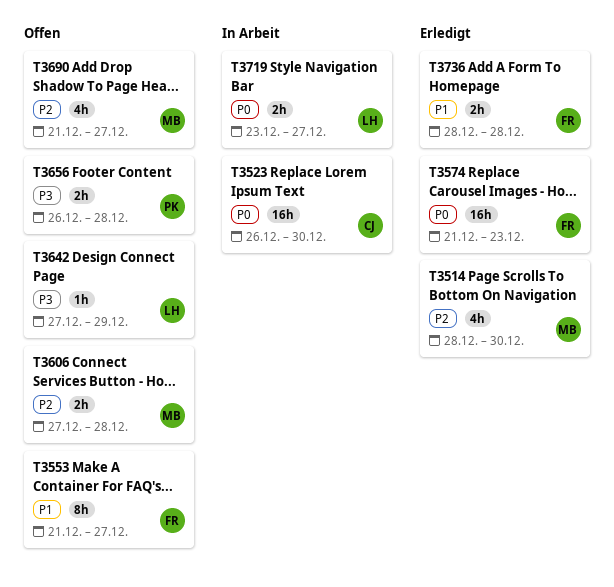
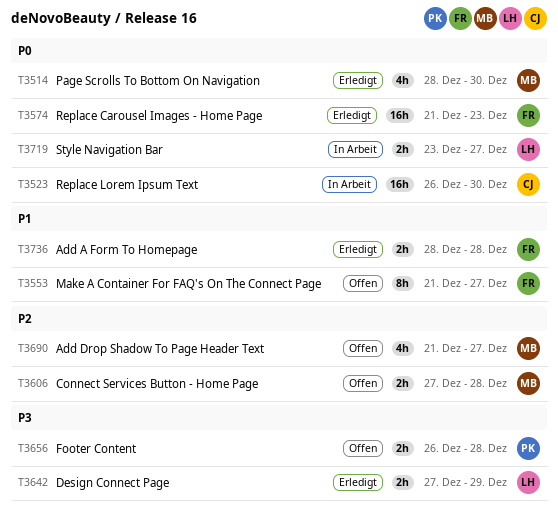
T3514, priority: P2 -> P0
T3642, status: Offen -> Erledigt
T3642, estimate: 1h -> 2h

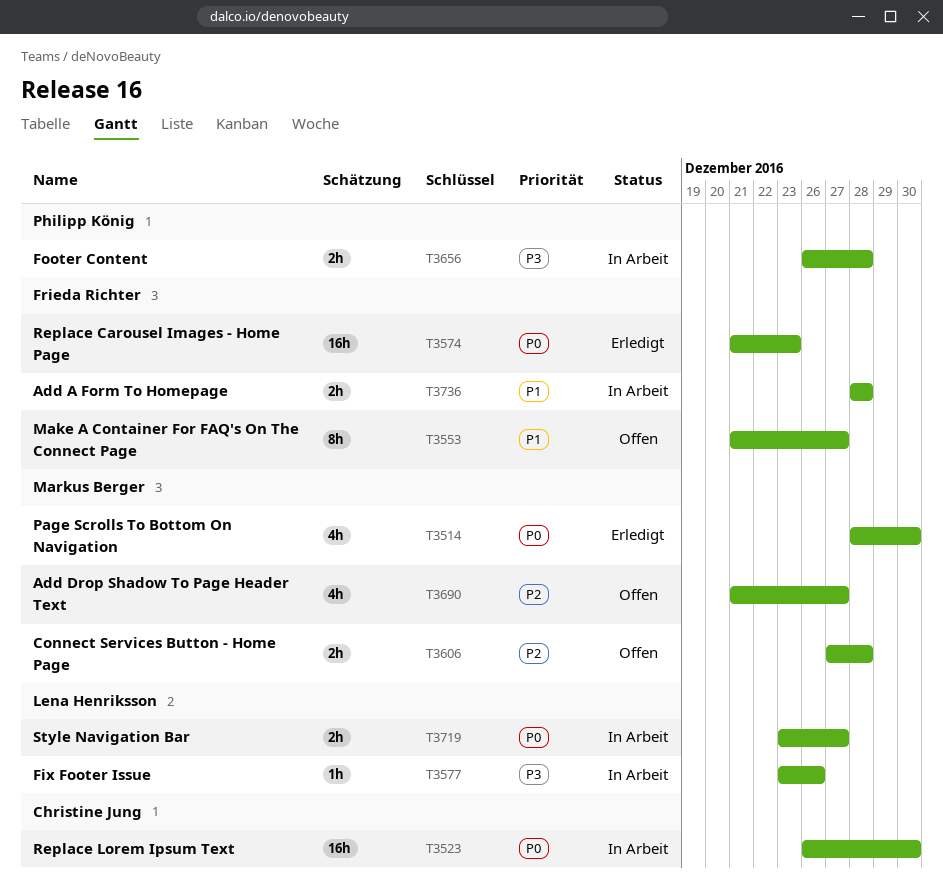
T3577: none -> present
T3642: present -> none
T3656, status: Offen -> In Arbeit
T3736, status: Erledigt -> In Arbeit

